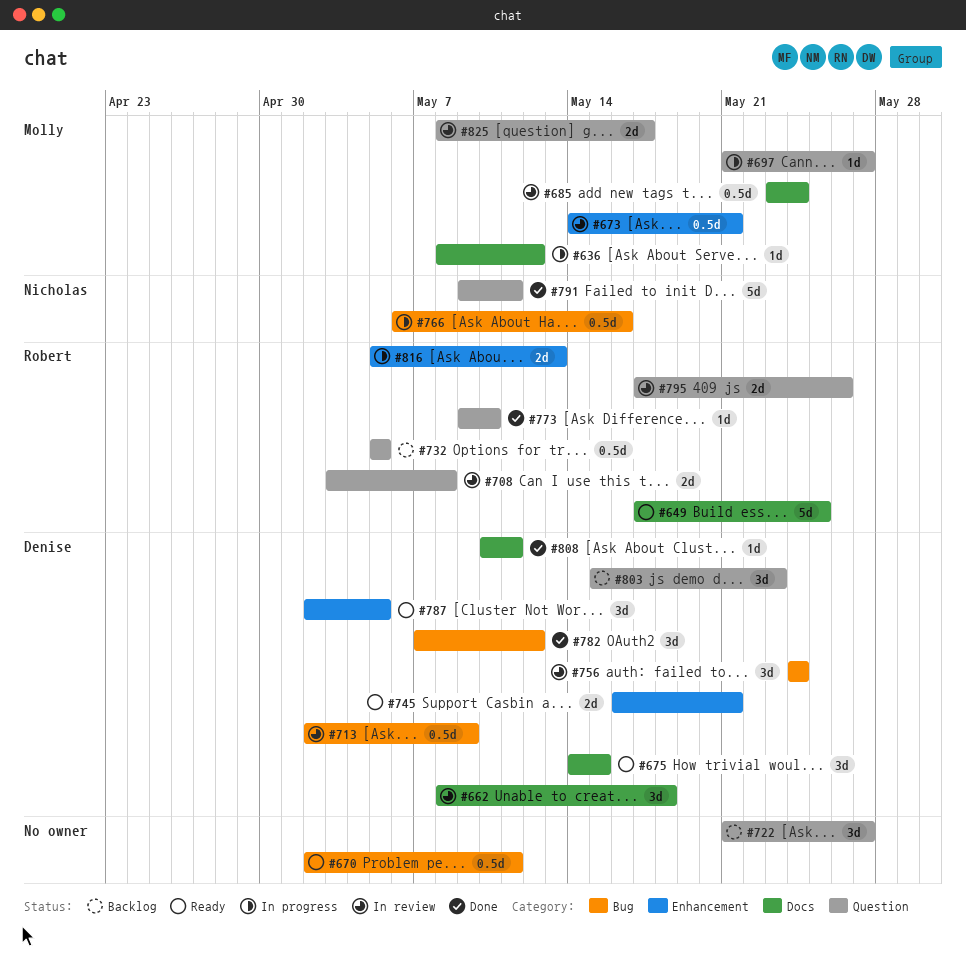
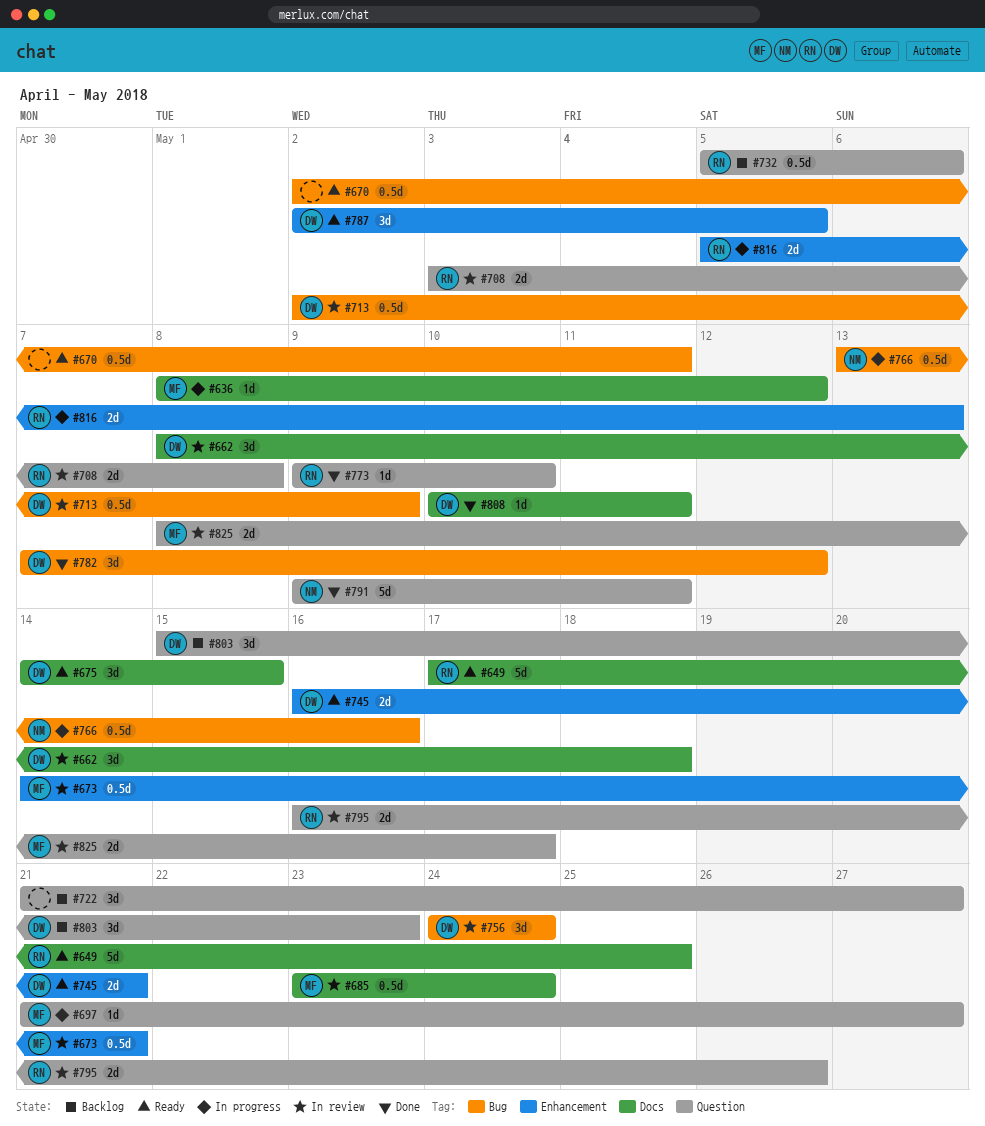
#732, due: May 5 -> May 6
#766, start: May 6 -> May 13
#795, start: May 17 -> May 16

